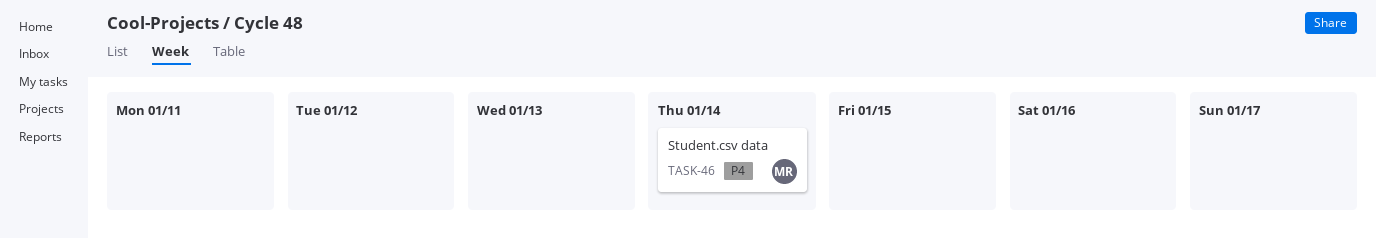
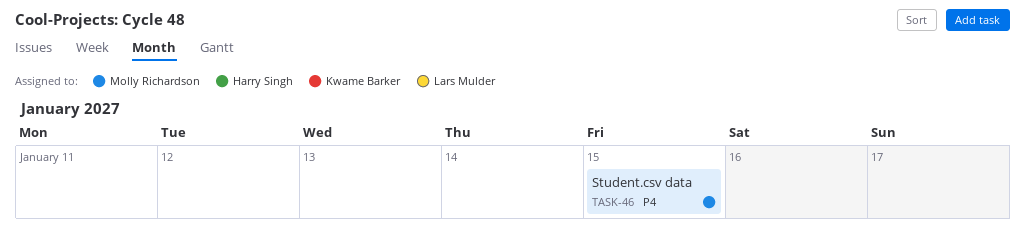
TASK-46, due: Jan 14 -> Jan 15

